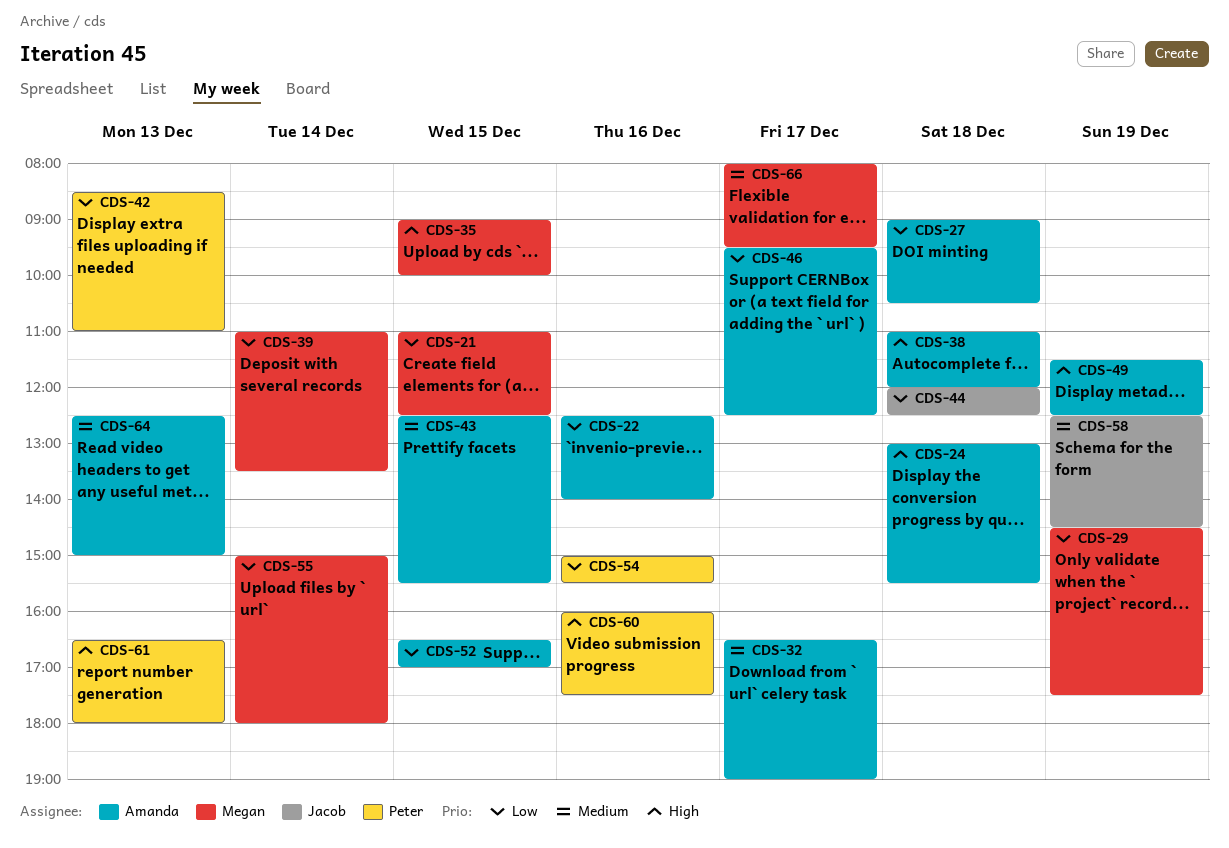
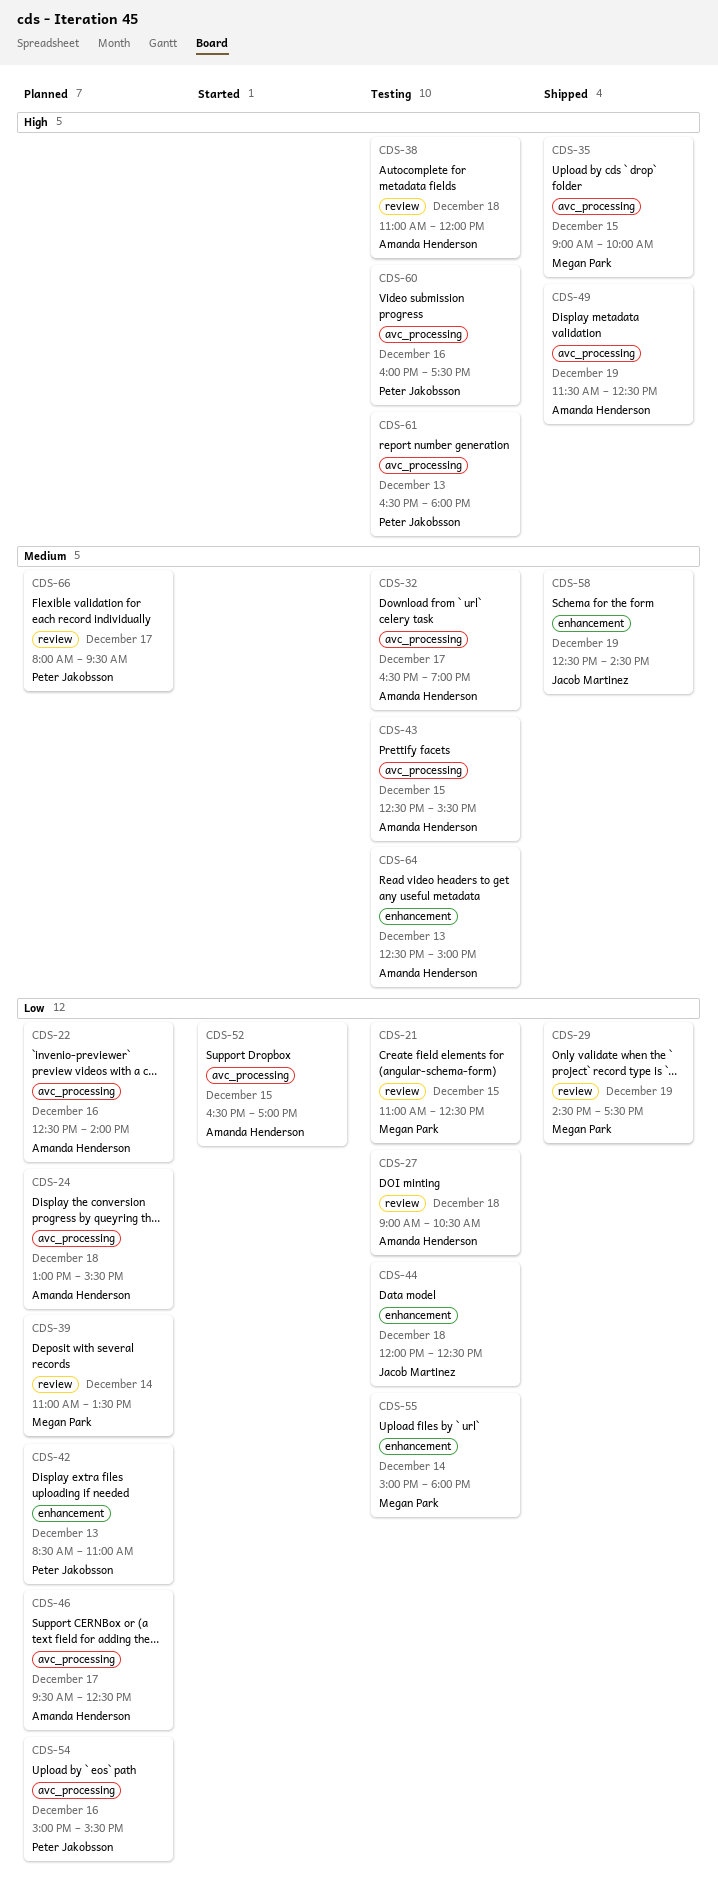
CDS-24, priority: High -> Low
CDS-66, owner: Megan Park -> Peter Jakobsson

